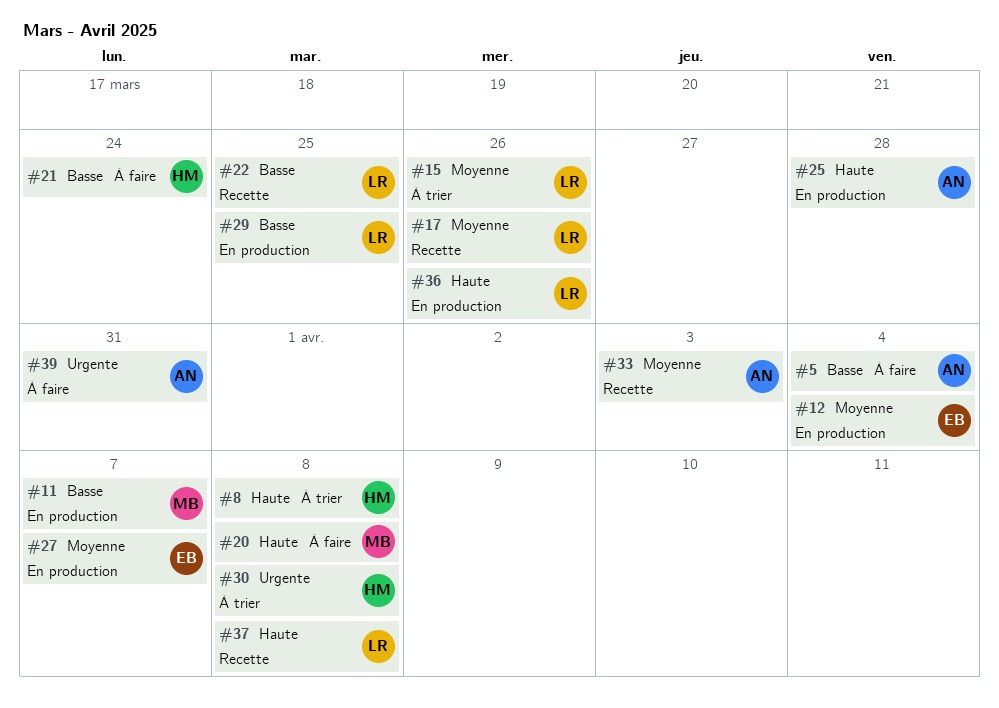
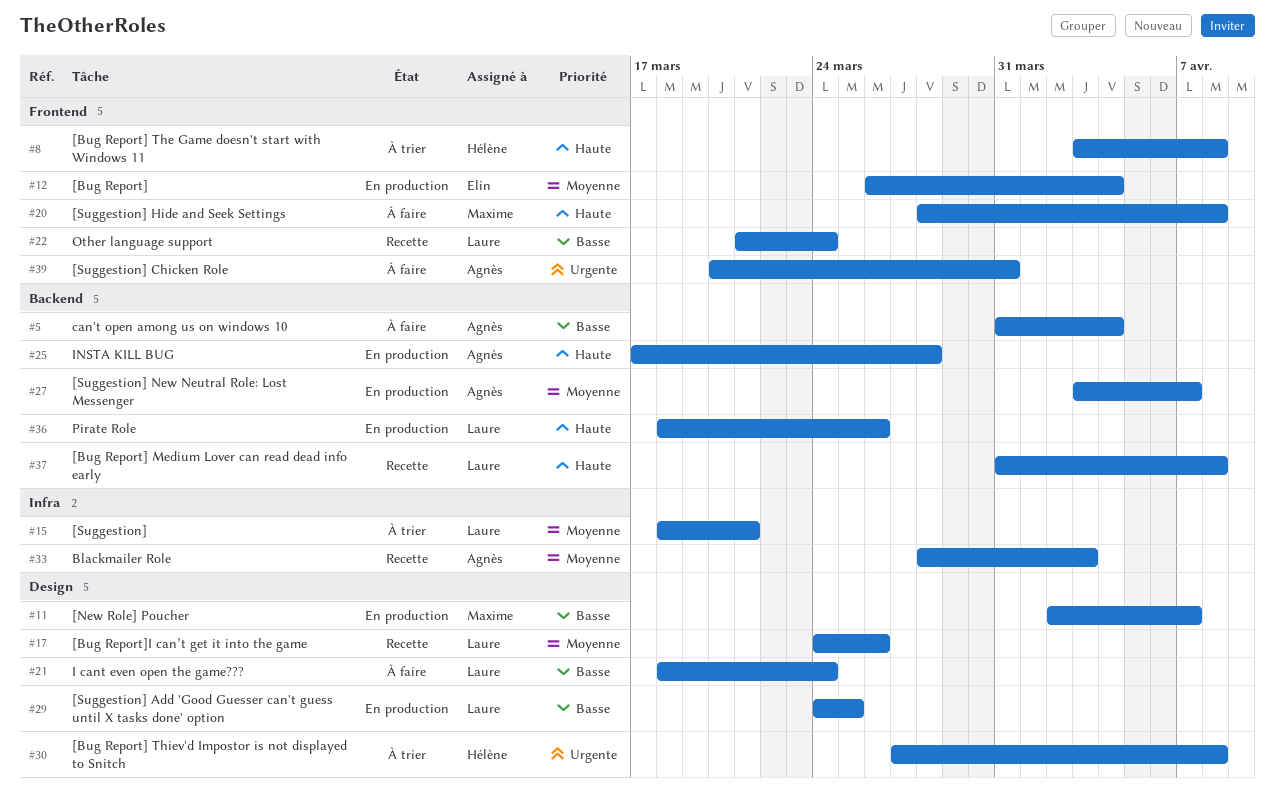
#15, due: Mar 26 -> Mar 21
#21, owner: Hélène -> Laure
#22, due: Mar 25 -> Mar 24
#27, owner: Elin -> Agnès

